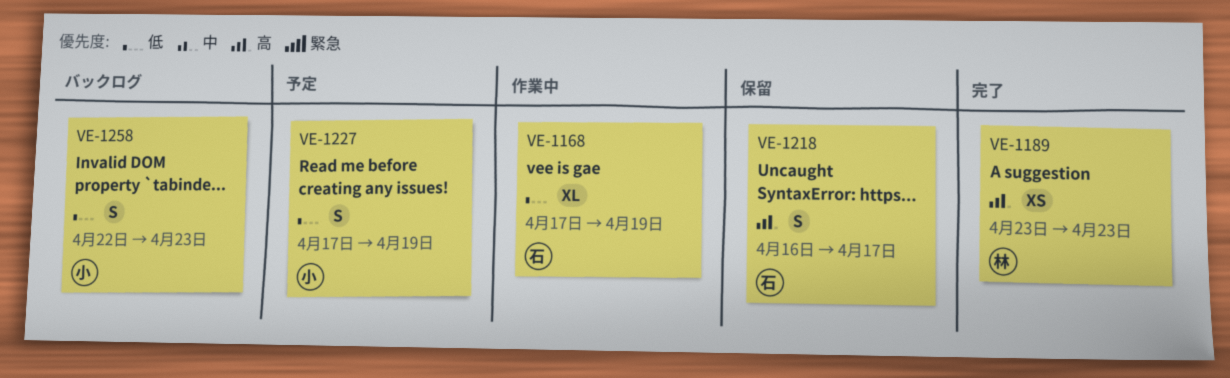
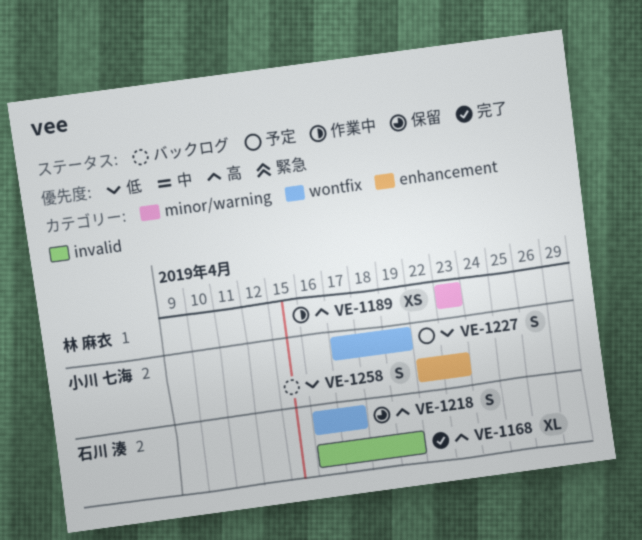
VE-1168, status: 作業中 -> 完了
VE-1168, priority: 低 -> 高
VE-1168, start: Apr 17 -> Apr 16
VE-1189, status: 完了 -> 作業中

